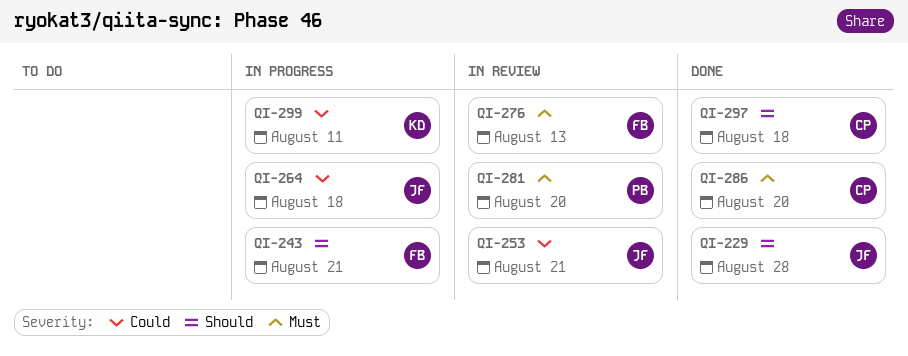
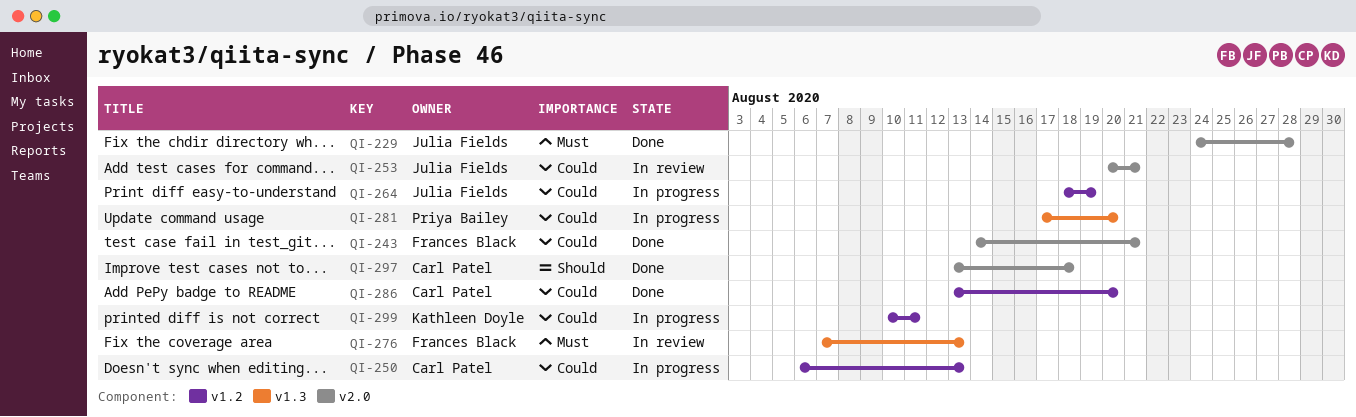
QI-229, priority: Should -> Must
QI-243, status: In progress -> Done
QI-243, priority: Should -> Could
QI-250: none -> present
QI-264, due: Aug 18 -> Aug 19
QI-281, status: In review -> In progress
QI-281, priority: Must -> Could
QI-286, priority: Must -> Could

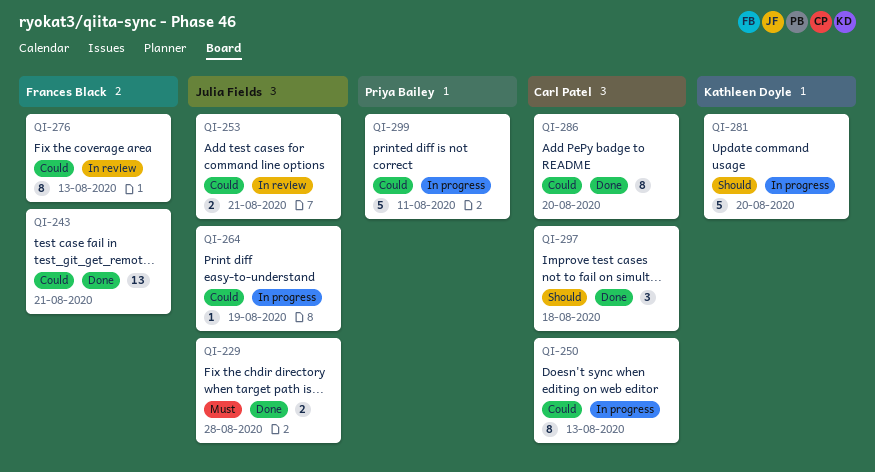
QI-276, priority: Must -> Could
QI-281, owner: Priya Bailey -> Kathleen Doyle
QI-281, priority: Could -> Should
QI-299, owner: Kathleen Doyle -> Priya Bailey

